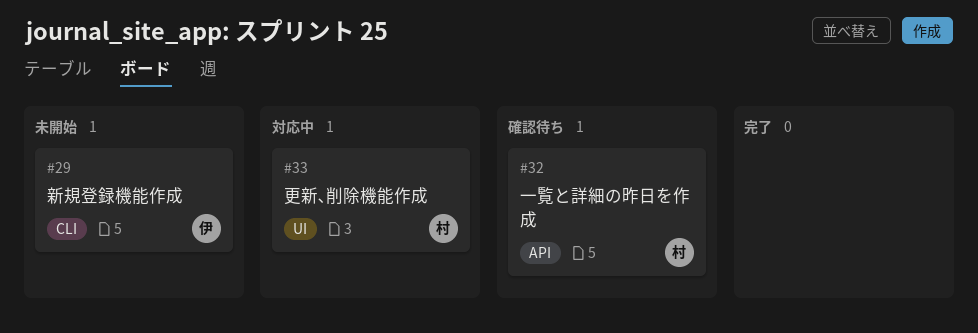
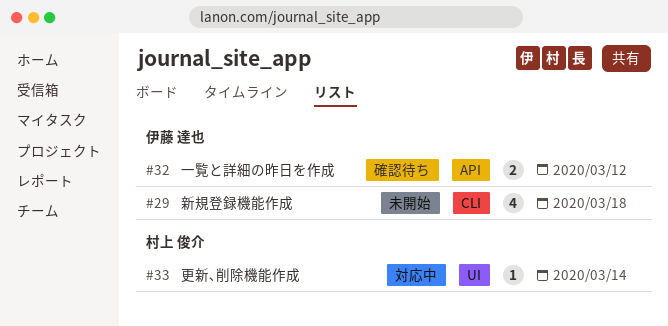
#32, owner: 村上 俊介 -> 伊藤 達也

